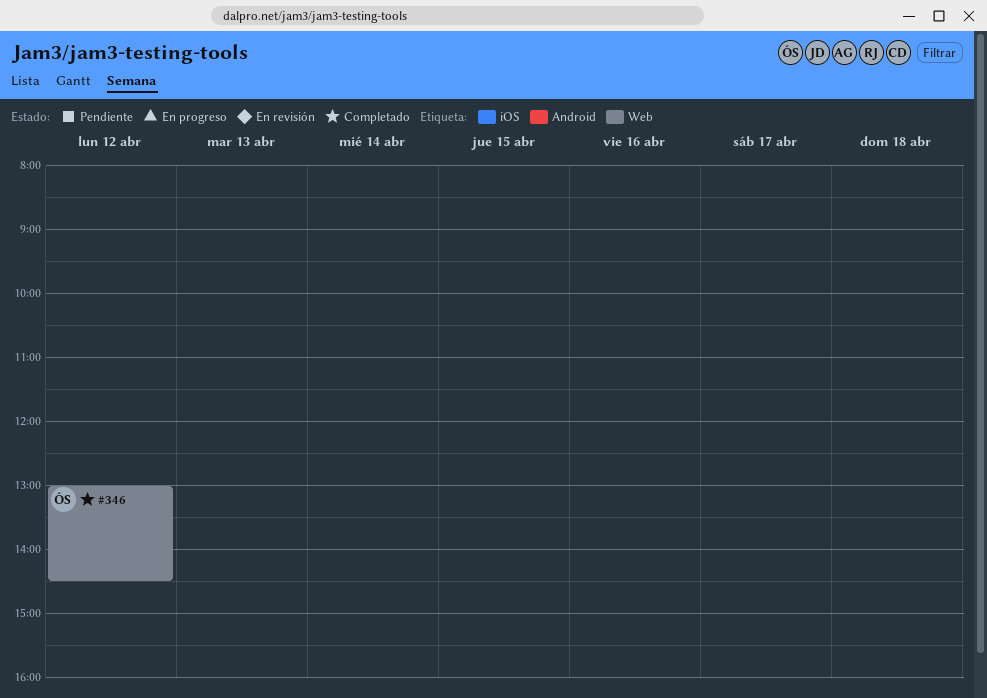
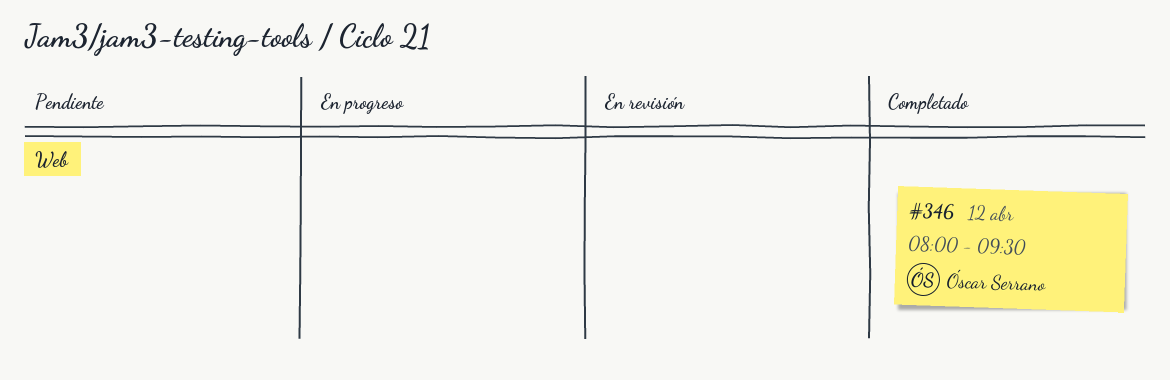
#346, begins: 13:00 -> 08:00
#346, ends: 14:30 -> 09:30

